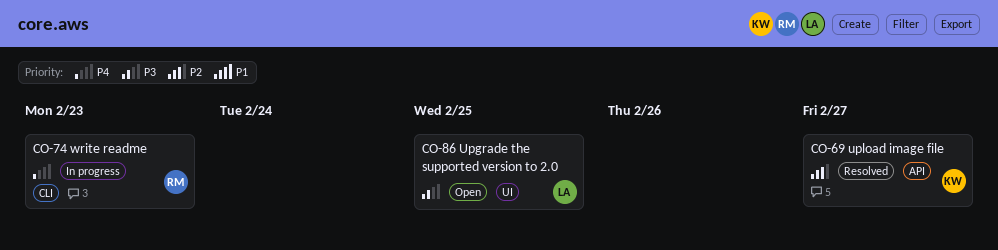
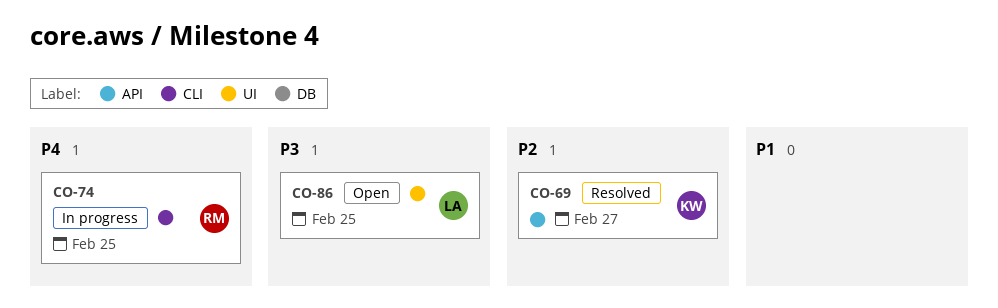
CO-74, due: Feb 23 -> Feb 25

